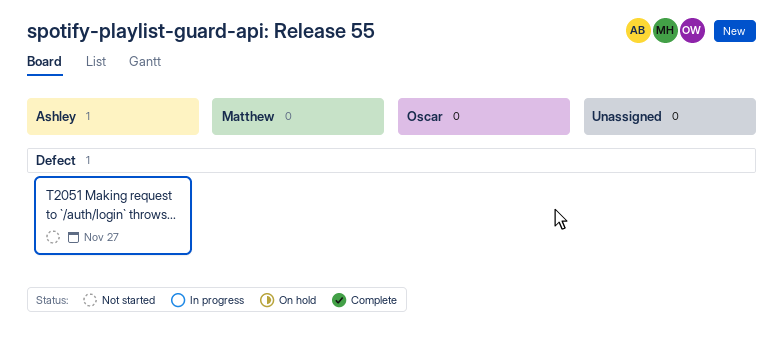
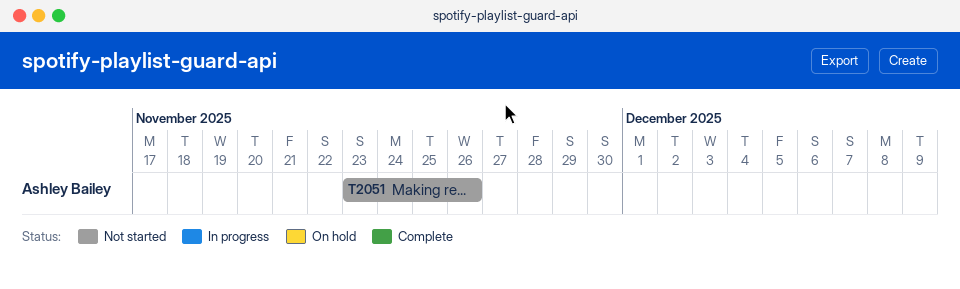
T2051, due: Nov 27 -> Nov 26

